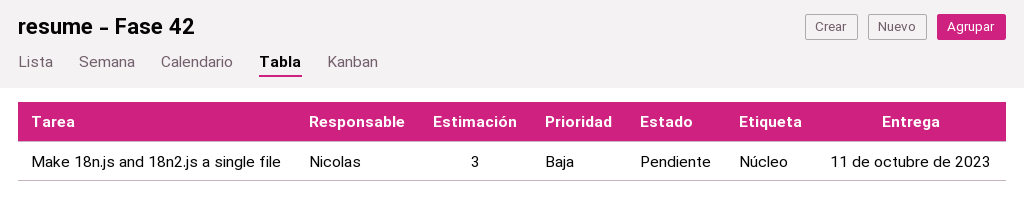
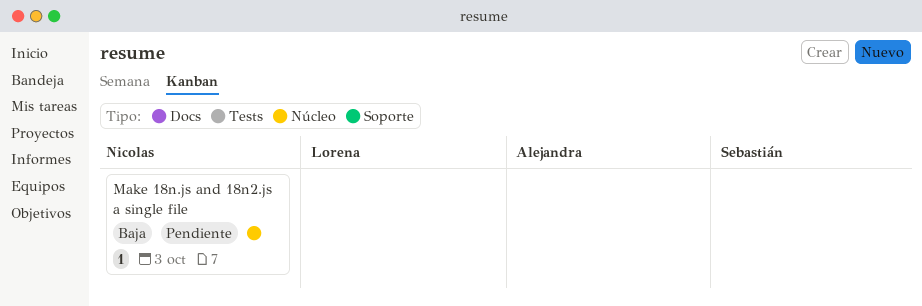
Make 18n.js and 18n2.js a single file, estimate: 3 -> 1
Make 18n.js and 18n2.js a single file, due: Oct 11 -> Oct 3

